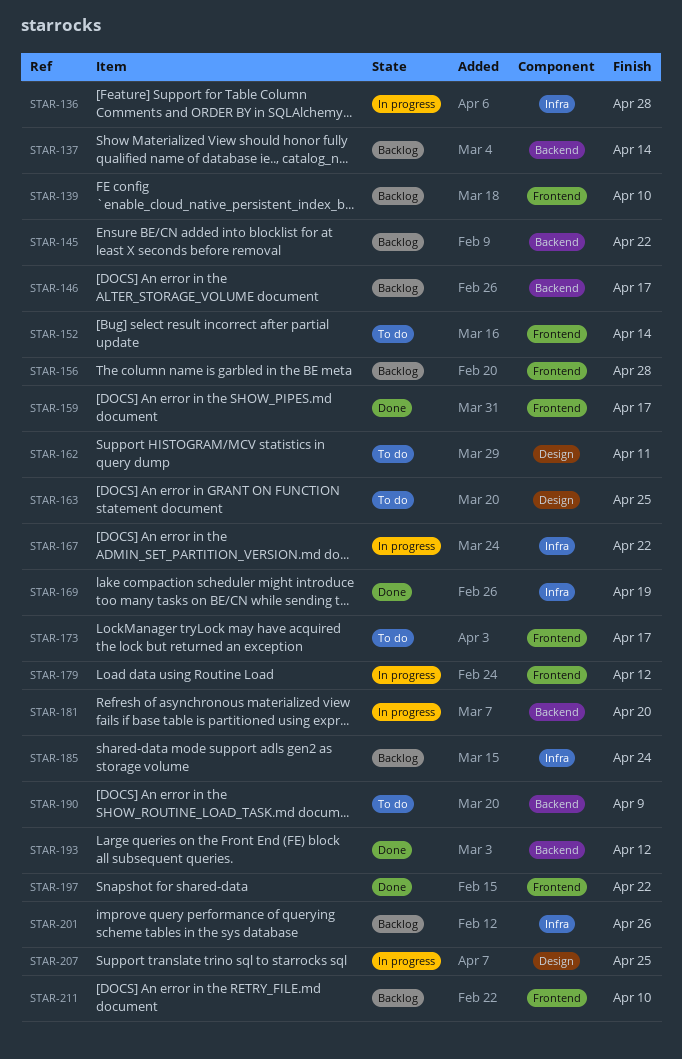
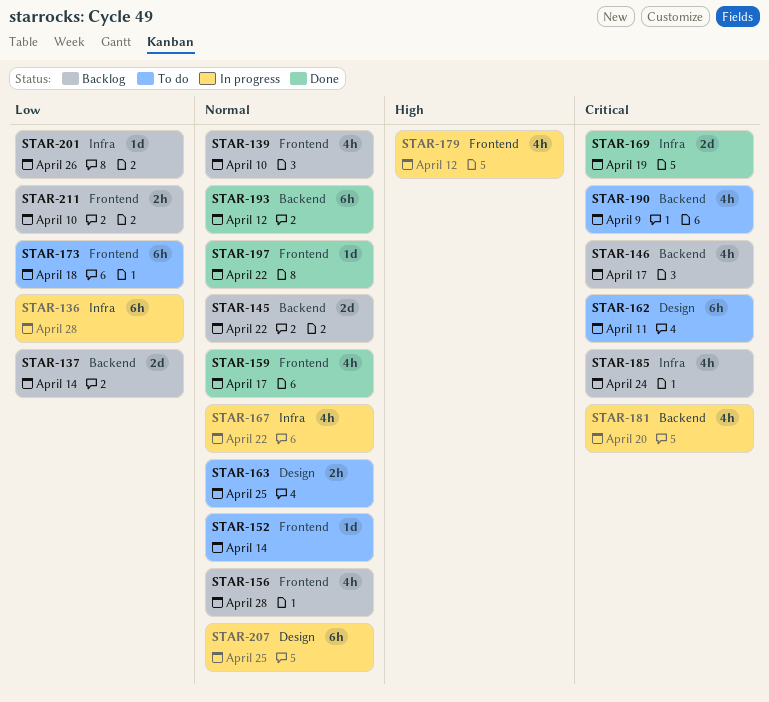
STAR-173, due: Apr 17 -> Apr 18

